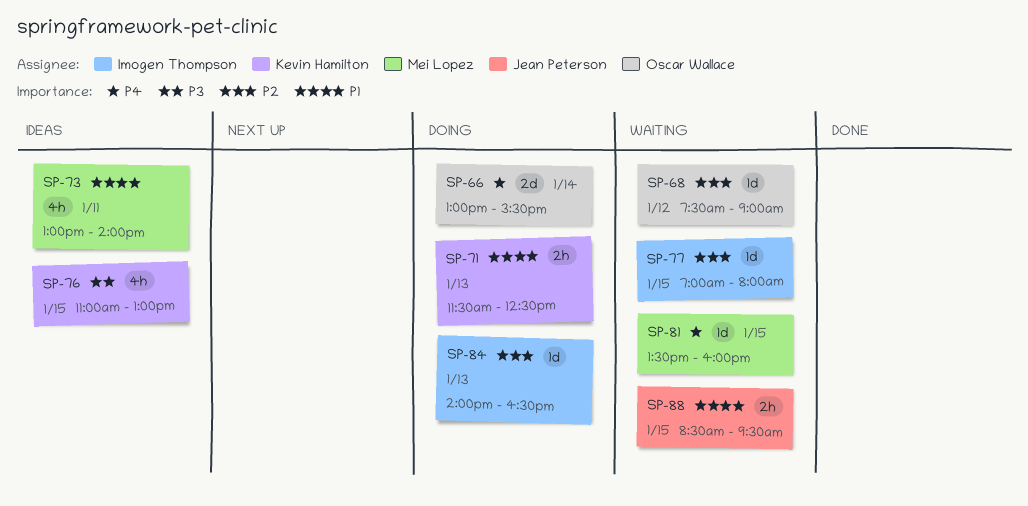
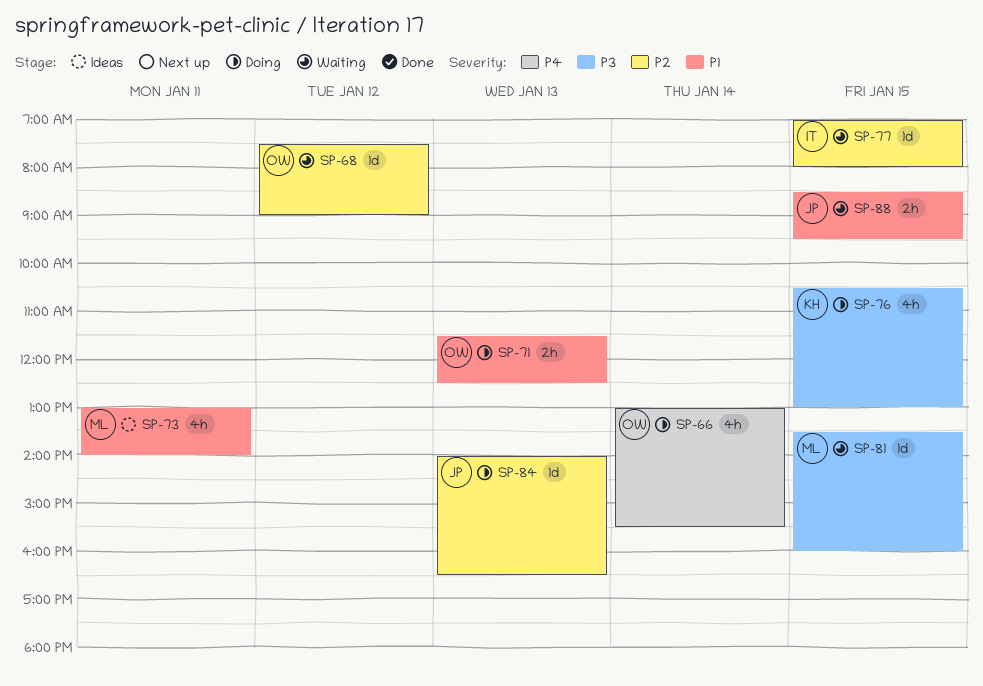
SP-66, estimate: 2d -> 4h
SP-71, owner: Kevin Hamilton -> Oscar Wallace
SP-76, status: Ideas -> Doing
SP-76, begins: 11:00 -> 10:30
SP-81, priority: P4 -> P3
SP-84, owner: Imogen Thompson -> Jean Peterson

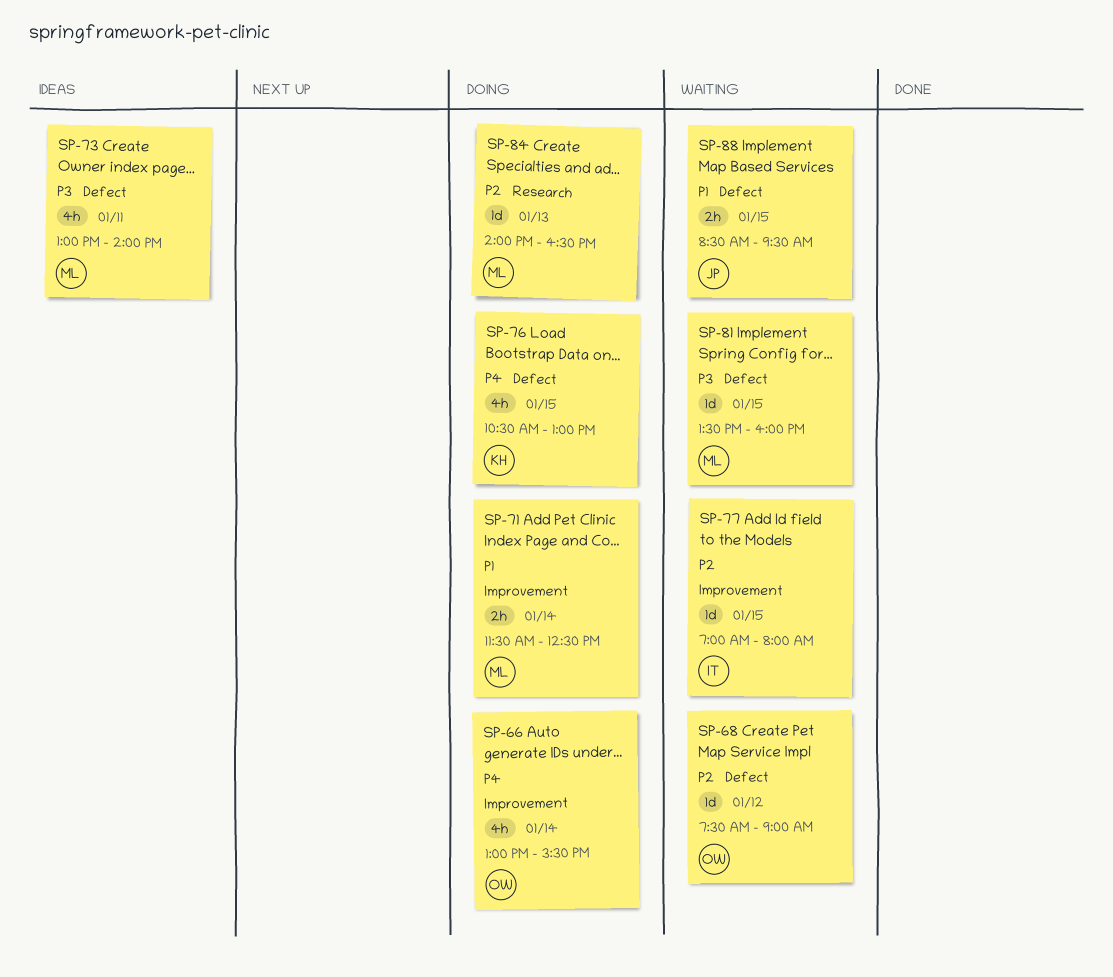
SP-71, owner: OW -> ML
SP-71, day: Jan 13 -> Jan 14
SP-73, priority: P1 -> P3
SP-76, priority: P3 -> P4
SP-84, owner: JP -> ML

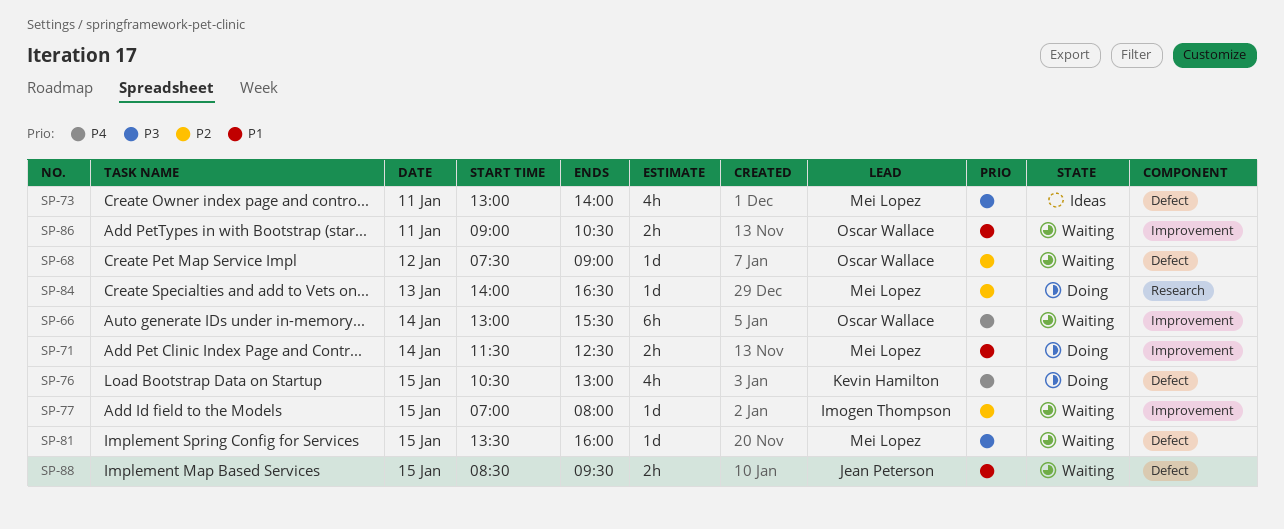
SP-66, status: Doing -> Waiting
SP-66, estimate: 4h -> 6h
SP-86: none -> present

